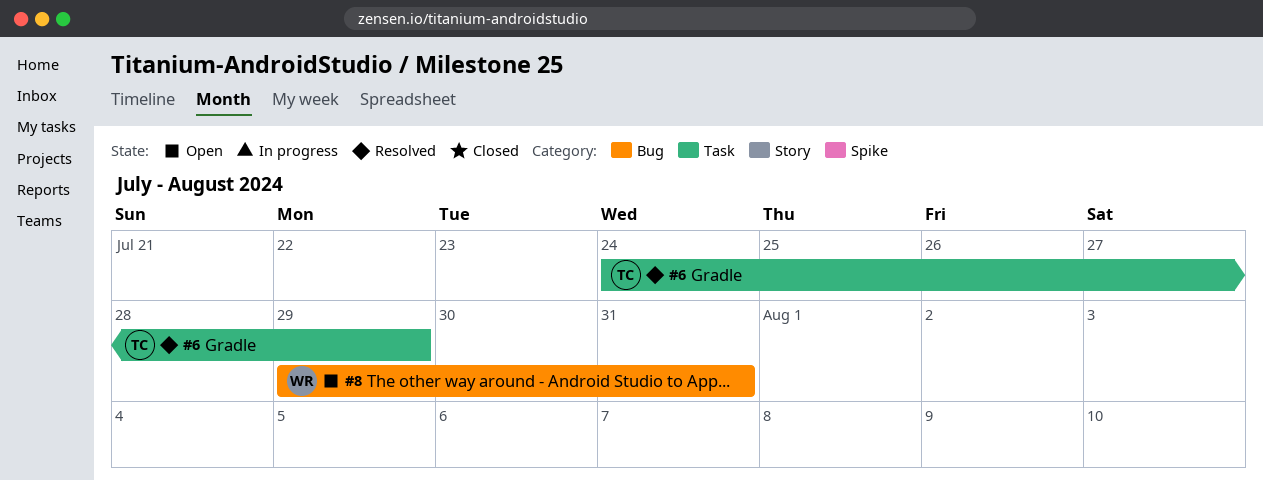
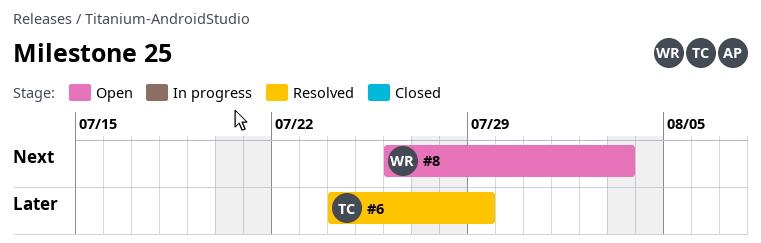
#8, start: Jul 29 -> Jul 26
#8, due: Jul 31 -> Aug 3

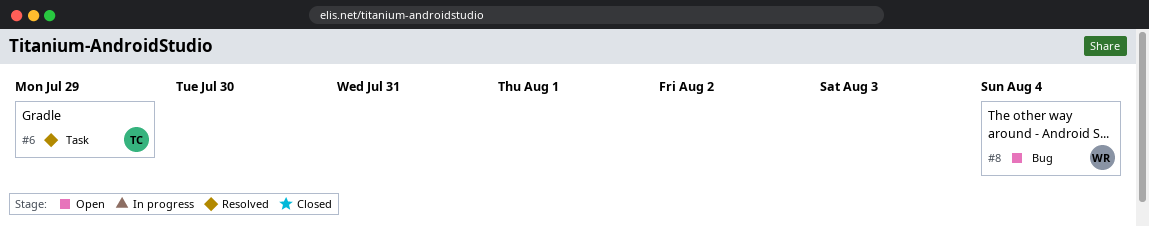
#8, due: Aug 3 -> Aug 4

